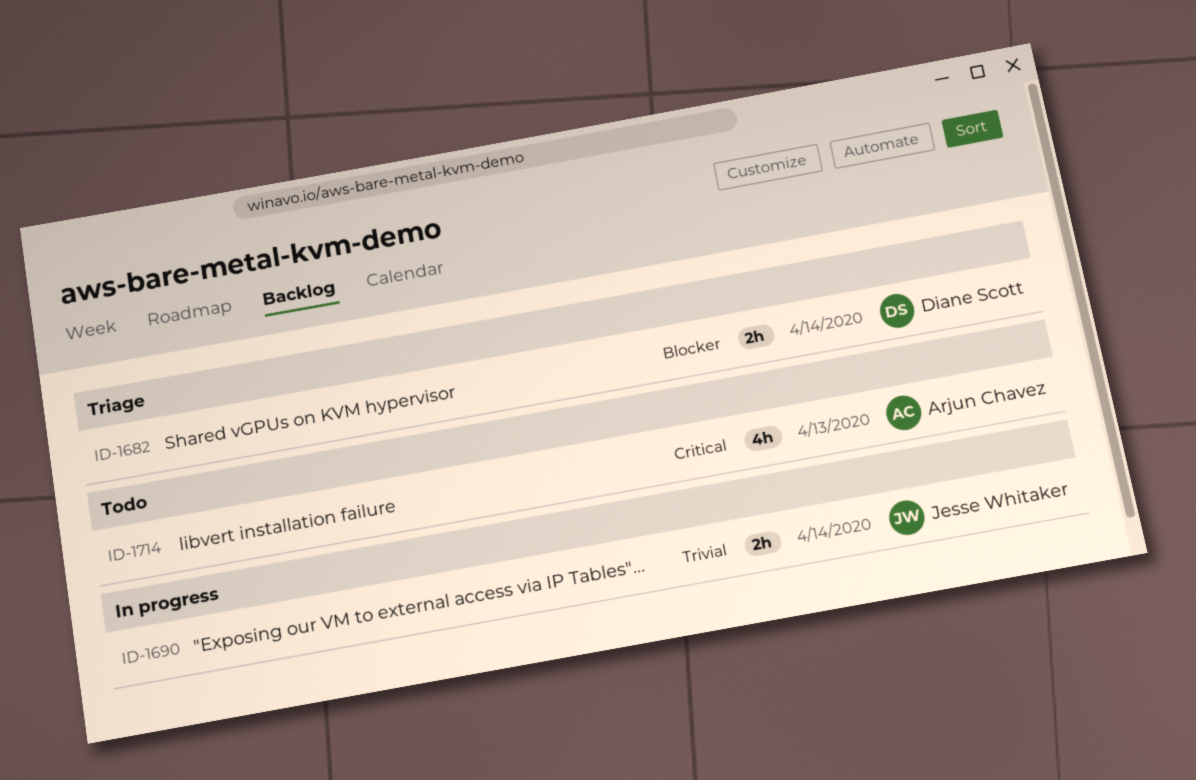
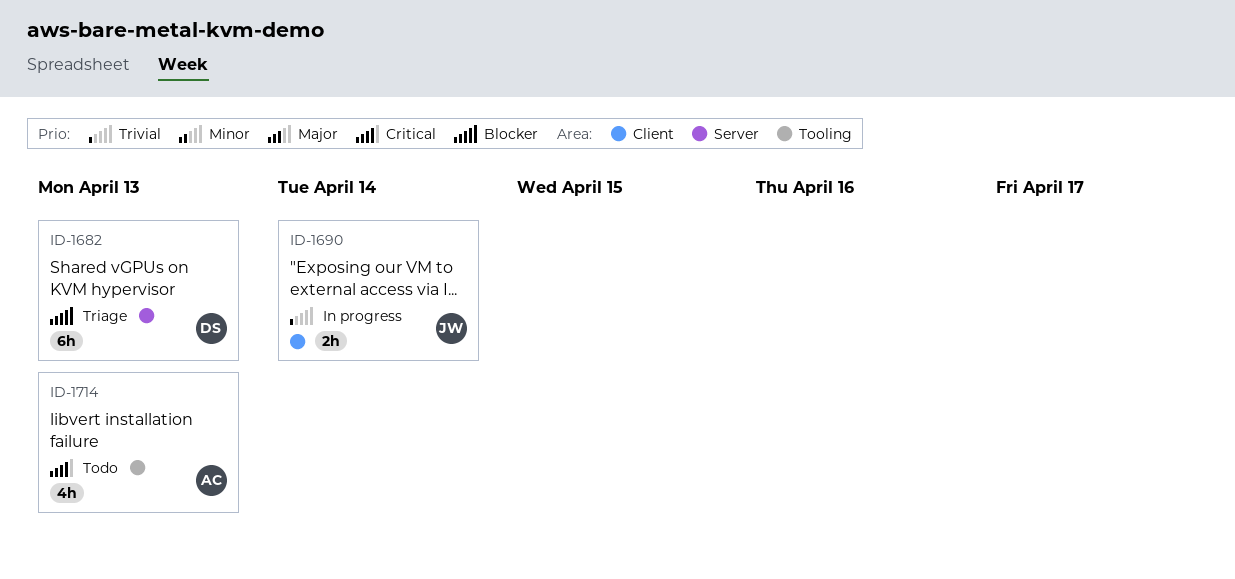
ID-1682, estimate: 2h -> 6h
ID-1682, due: Apr 14 -> Apr 13

